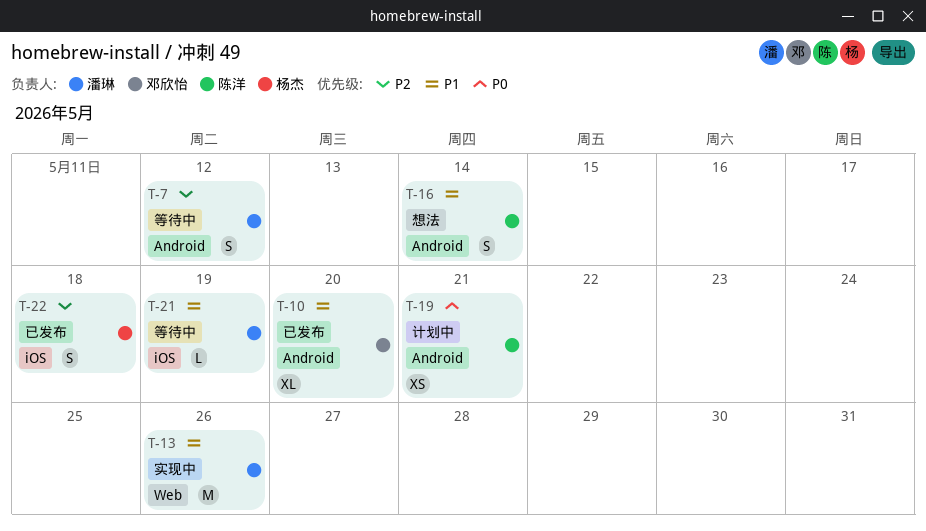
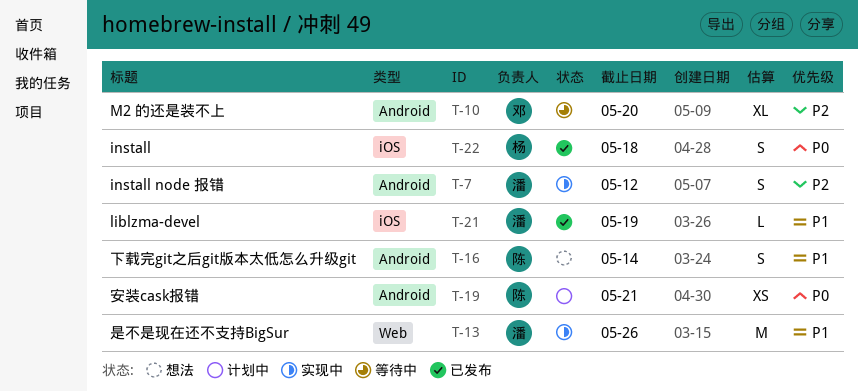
T-7, status: 等待中 -> 实现中
T-10, status: 已发布 -> 等待中
T-10, priority: P1 -> P2
T-21, status: 等待中 -> 已发布
T-22, priority: P2 -> P0

